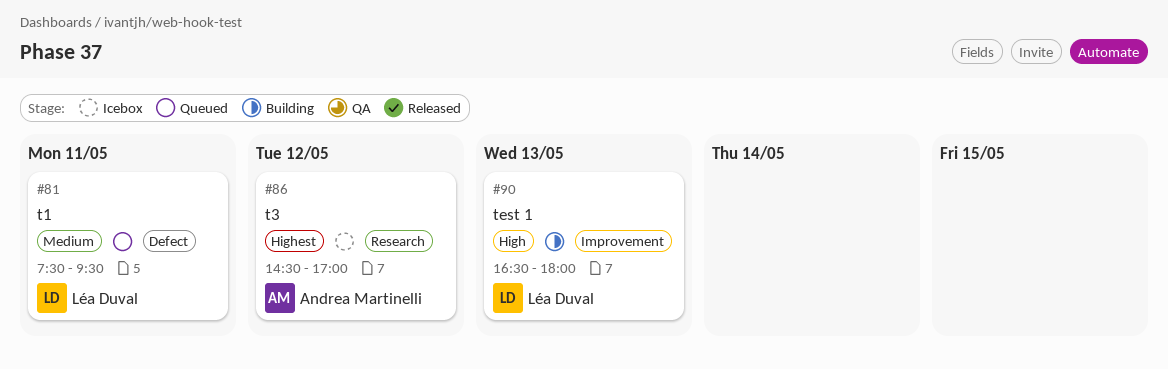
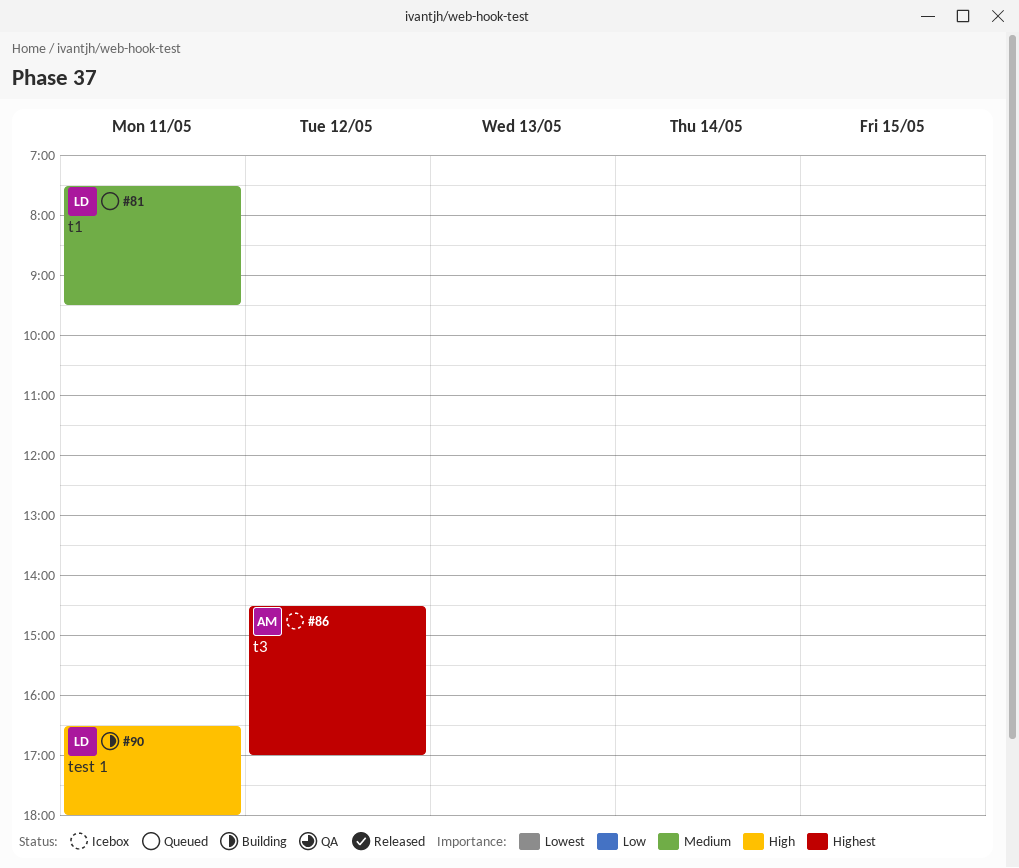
#90, day: May 13 -> May 11

